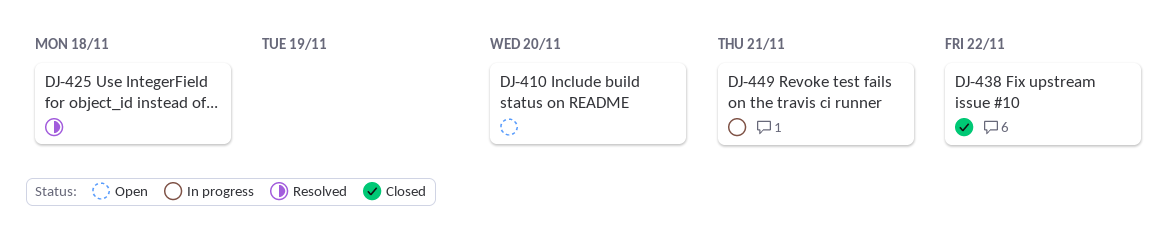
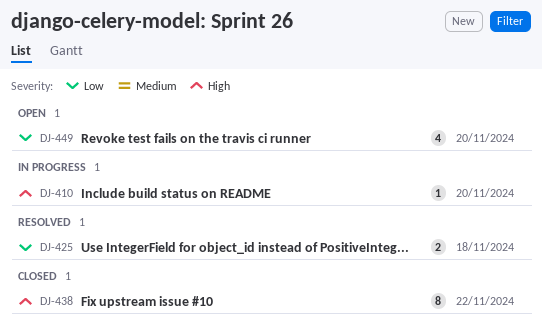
DJ-410, status: Open -> In progress
DJ-449, status: In progress -> Open
DJ-449, due: Nov 21 -> Nov 20

